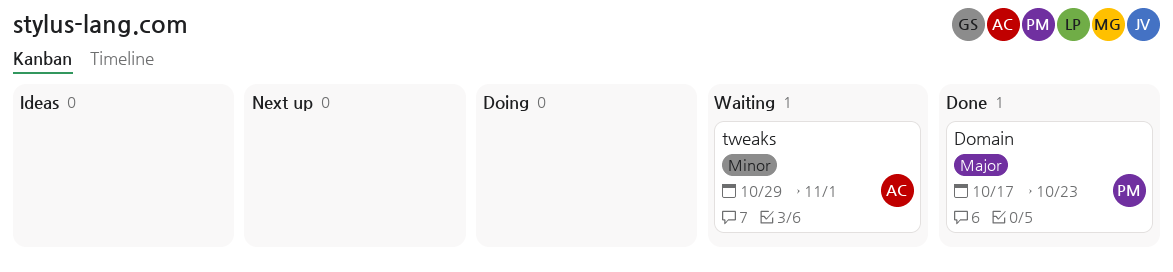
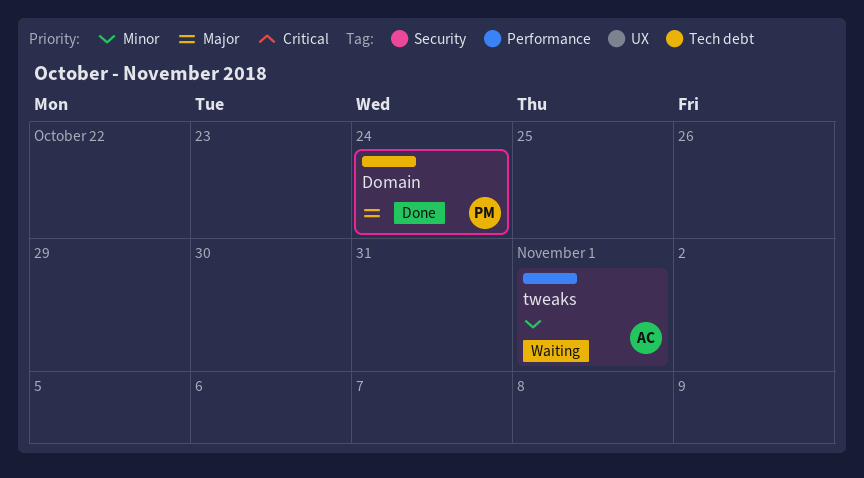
Domain, due: Oct 23 -> Oct 24

